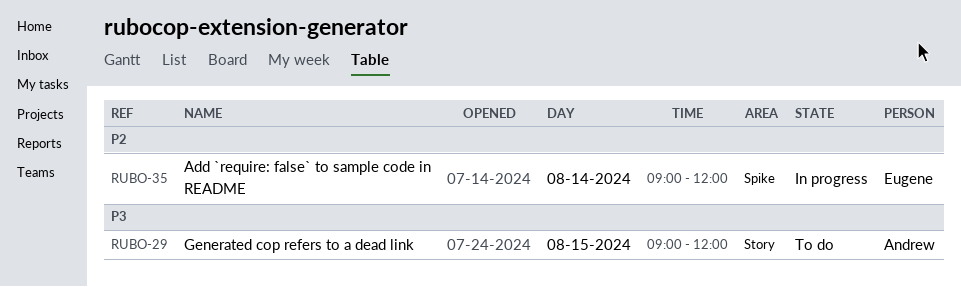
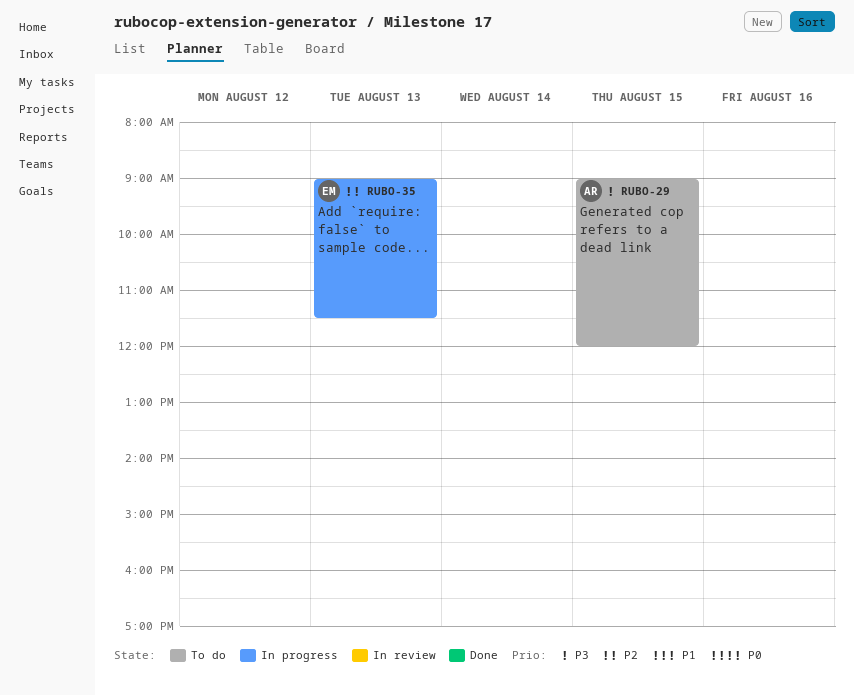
RUBO-35, day: Aug 14 -> Aug 13
RUBO-35, ends: 12:00 -> 11:30

